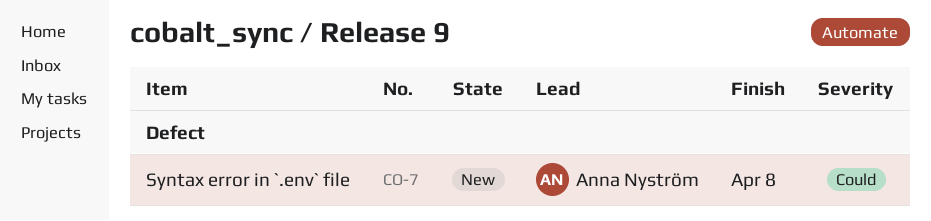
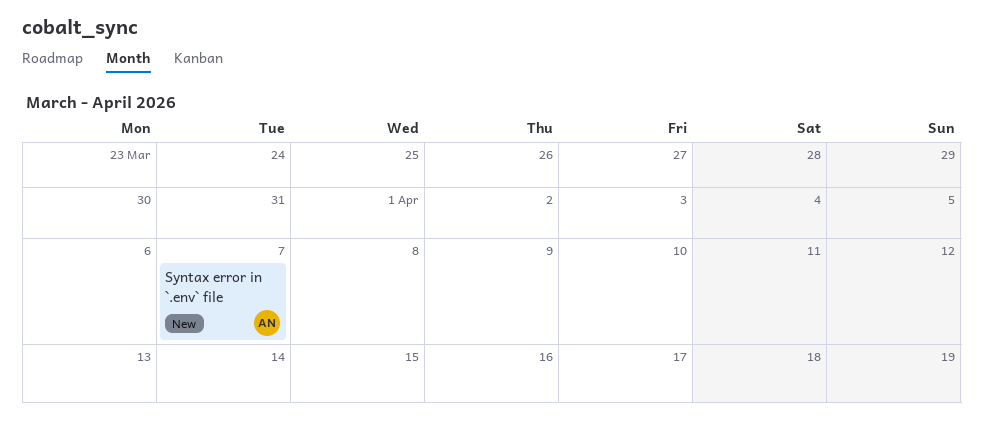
Syntax error in `.env` file, due: Apr 8 -> Apr 7

